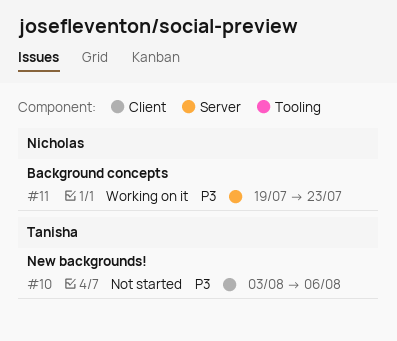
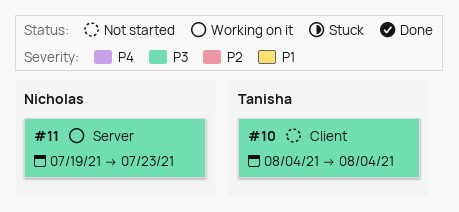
#10, start: Aug 3 -> Aug 4
#10, due: Aug 6 -> Aug 4

